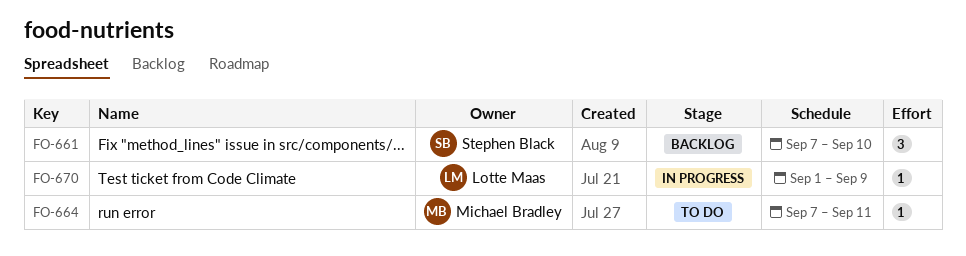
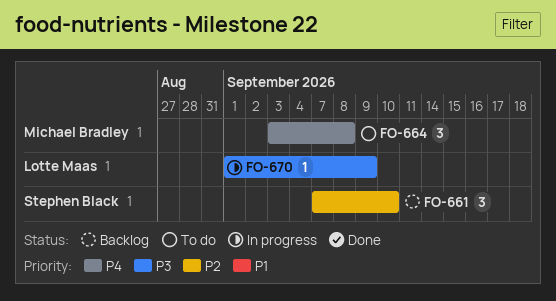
FO-664, estimate: 1 -> 3
FO-664, start: Sep 7 -> Sep 3
FO-664, due: Sep 11 -> Sep 8

